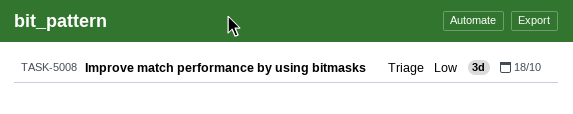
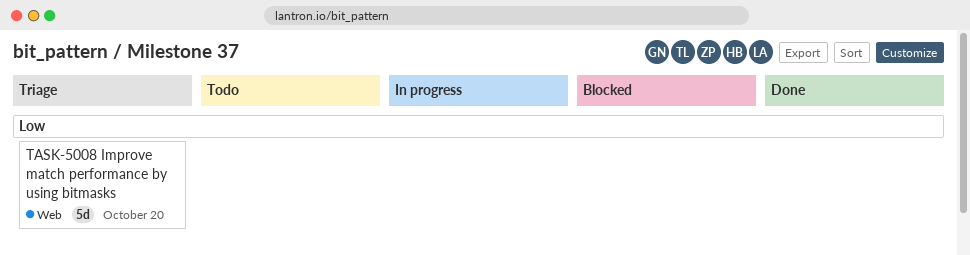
TASK-5008, estimate: 3d -> 5d
TASK-5008, due: Oct 18 -> Oct 20

